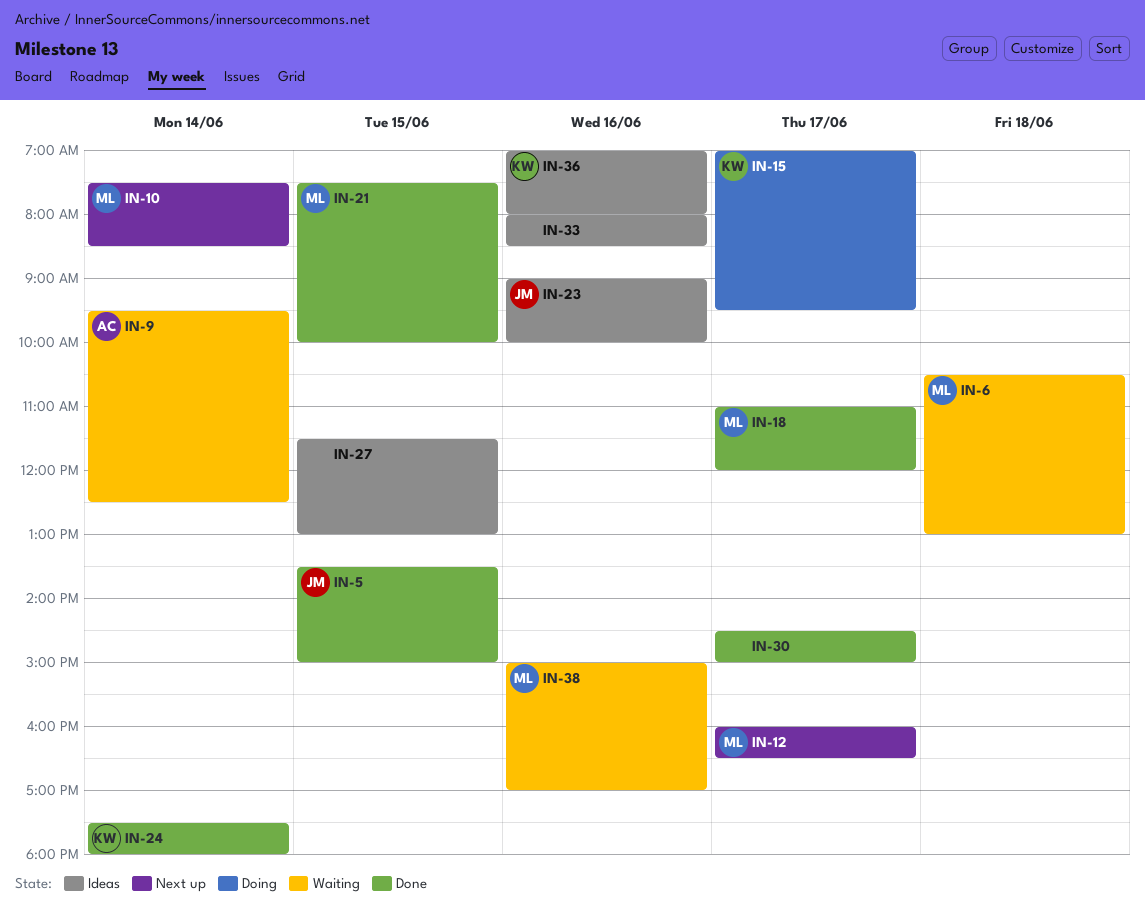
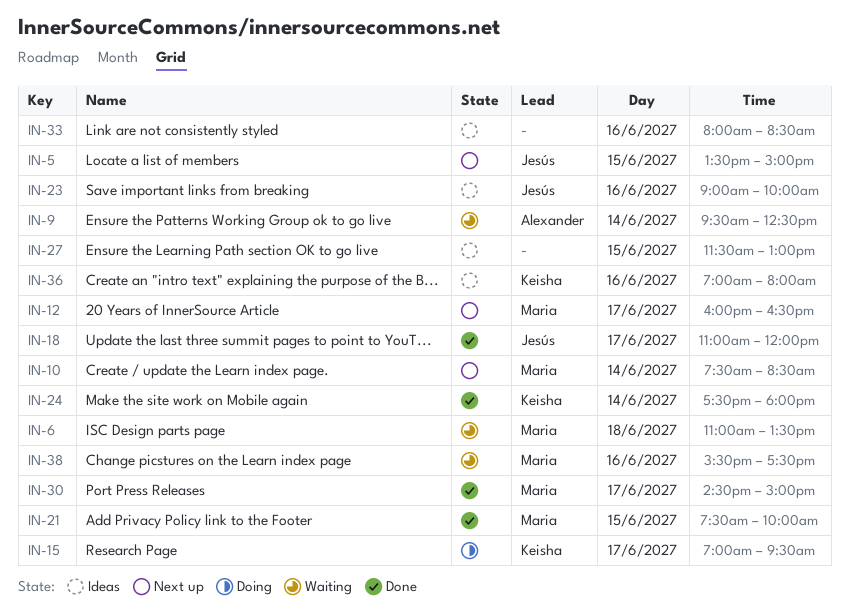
IN-5, status: Done -> Next up
IN-6, begins: 10:30 -> 11:00
IN-6, ends: 13:00 -> 13:30
IN-18, owner: Maria -> Jesús
IN-30, owner: none -> Maria
IN-38, begins: 15:00 -> 15:30
IN-38, ends: 17:00 -> 17:30

